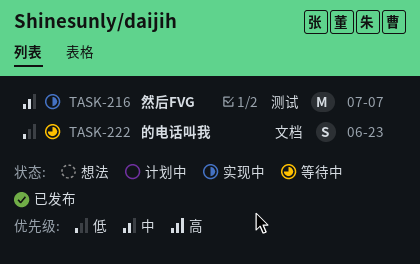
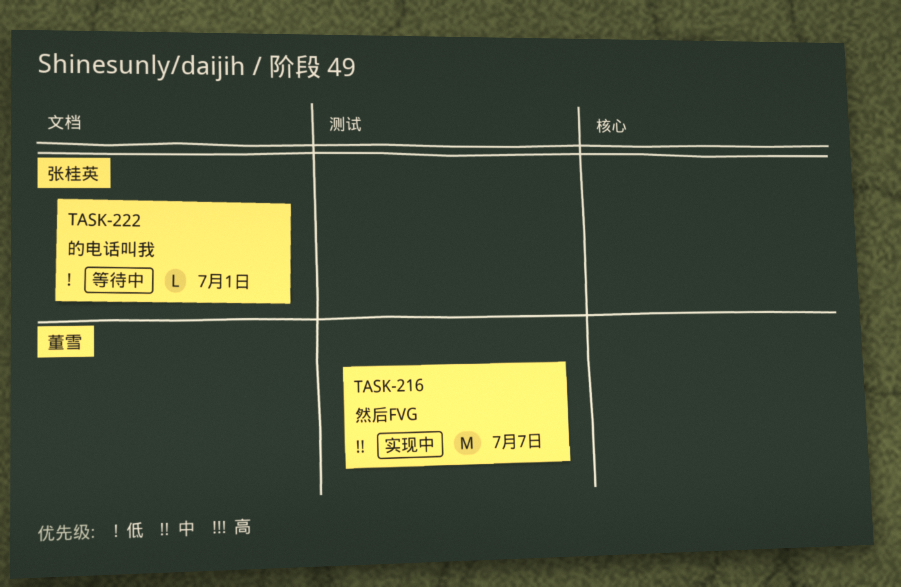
TASK-222, estimate: S -> L
TASK-222, due: Jun 23 -> Jul 1

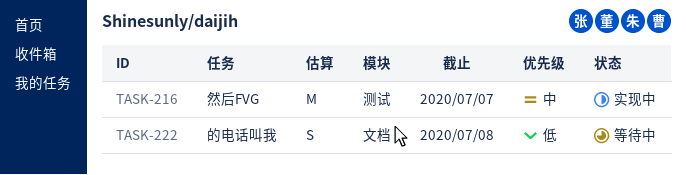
TASK-222, estimate: L -> S
TASK-222, due: Jul 1 -> Jul 8

